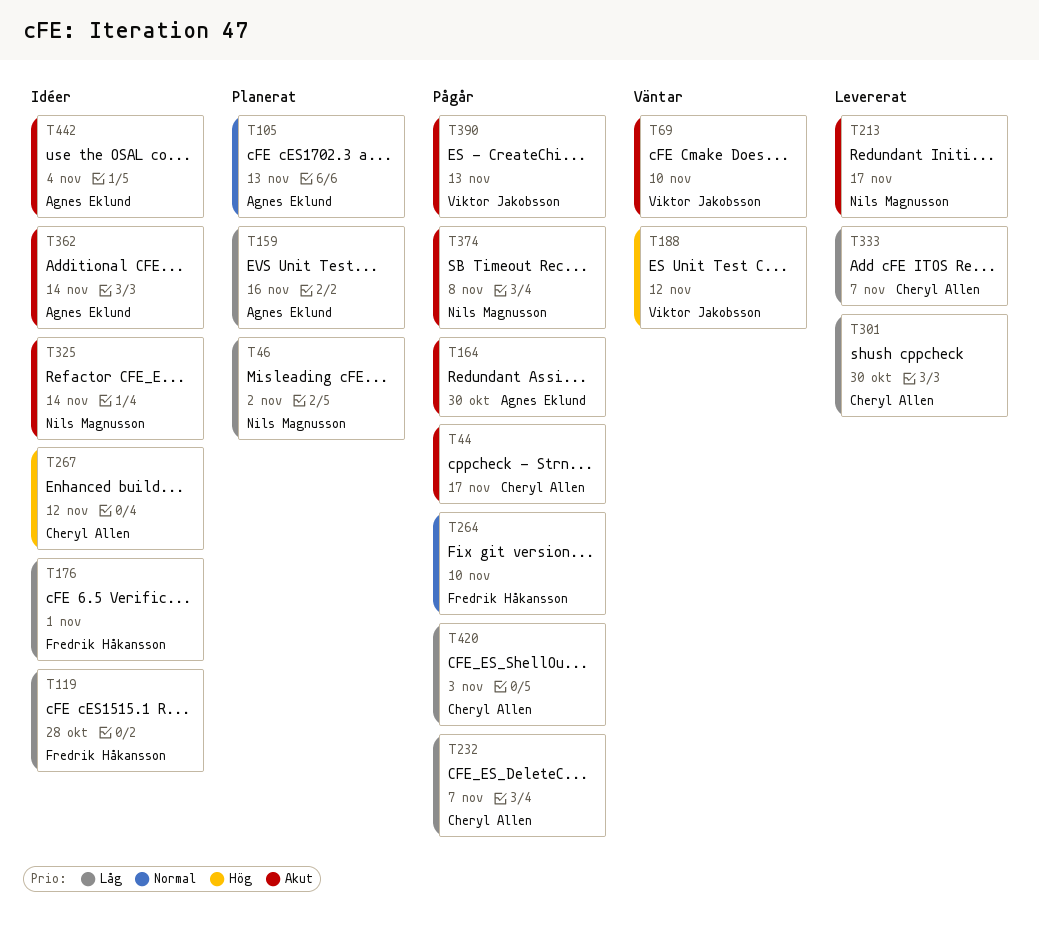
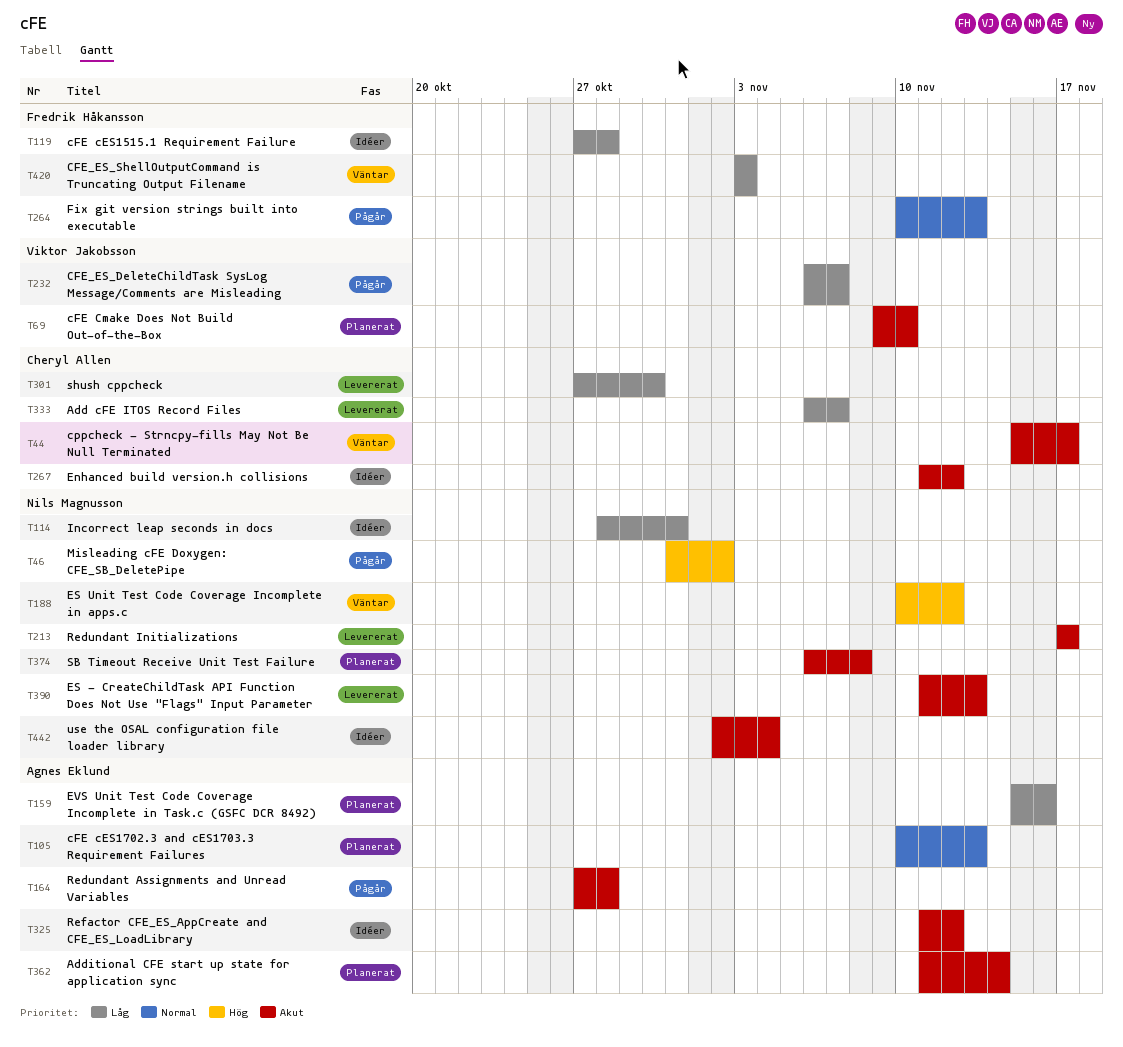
T44, status: Pågår -> Väntar
T46, status: Planerat -> Pågår
T46, priority: Låg -> Hög
T69, status: Väntar -> Planerat
T114: none -> present
T164, due: Oct 30 -> Oct 28
T176: present -> none
T188, owner: Viktor Jakobsson -> Nils Magnusson
T232, owner: Cheryl Allen -> Viktor Jakobsson
T264, due: Nov 10 -> Nov 13
T267, priority: Hög -> Akut
T325, owner: Nils Magnusson -> Agnes Eklund
T325, due: Nov 14 -> Nov 12
T362, status: Idéer -> Planerat
T374, status: Pågår -> Planerat
T390, status: Pågår -> Levererat
T390, owner: Viktor Jakobsson -> Nils Magnusson
T420, status: Pågår -> Väntar
T420, owner: Cheryl Allen -> Fredrik Håkansson
T442, owner: Agnes Eklund -> Nils Magnusson

